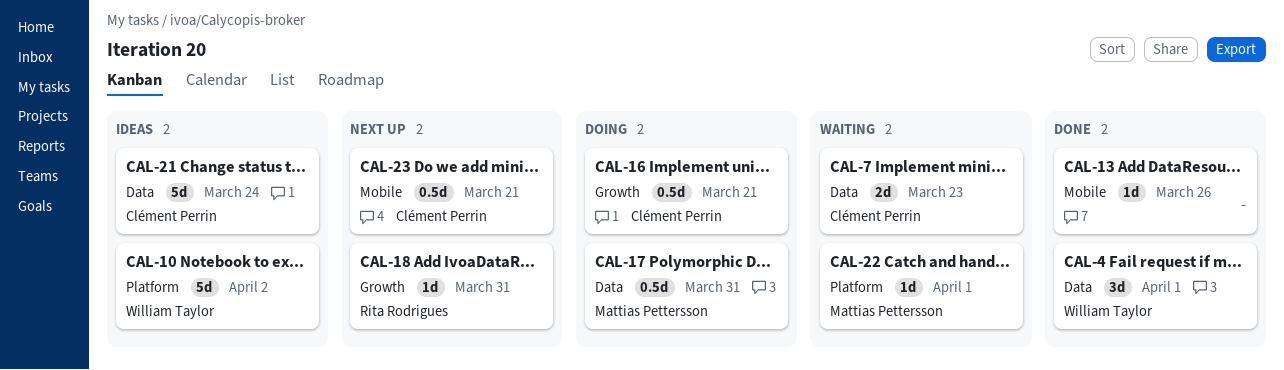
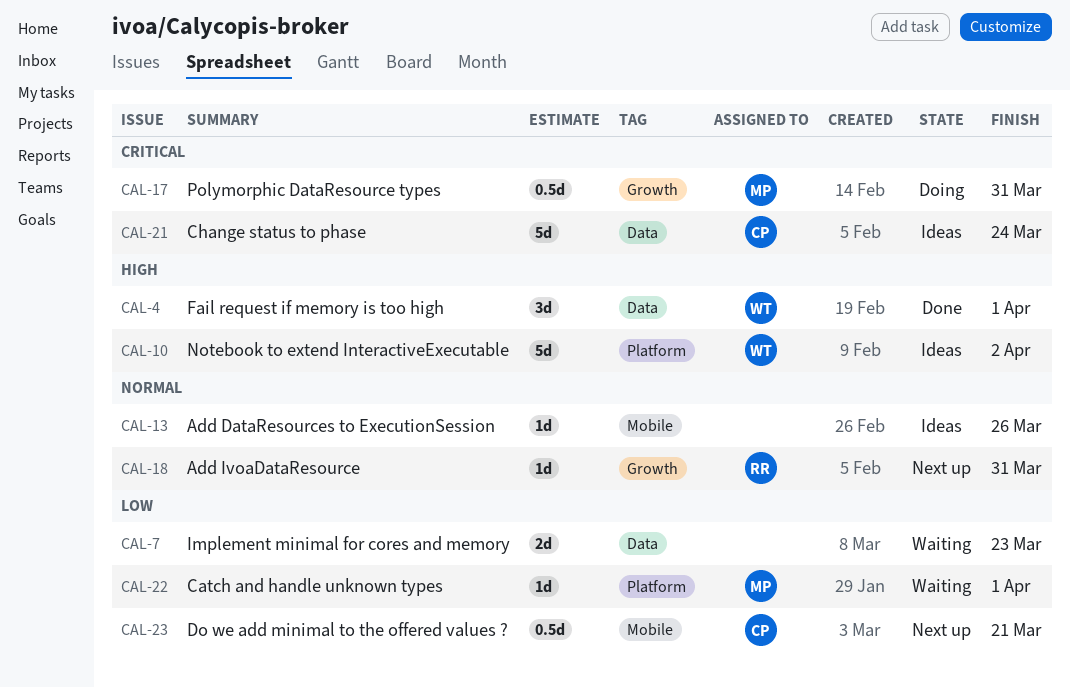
CAL-7, owner: Clément Perrin -> none
CAL-13, status: Done -> Ideas
CAL-16: present -> none
CAL-17, label: Data -> Growth

